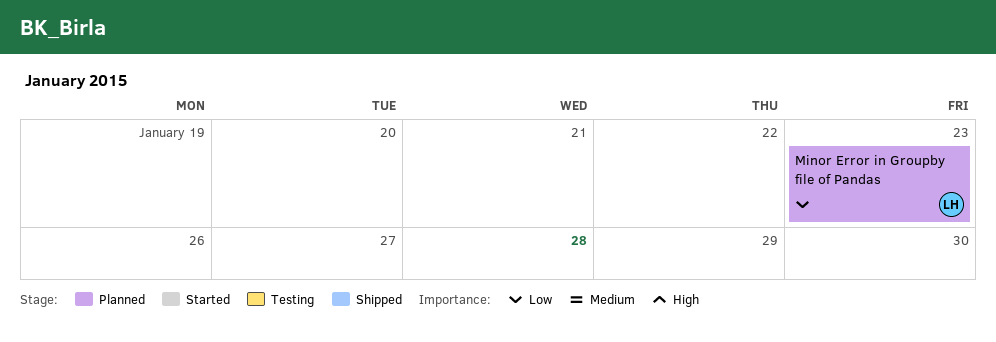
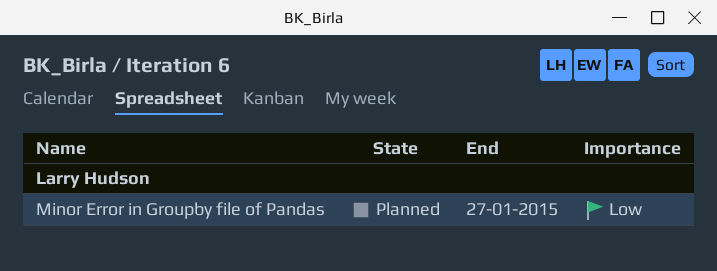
Minor Error in Groupby file of Pandas, due: Jan 23 -> Jan 27

